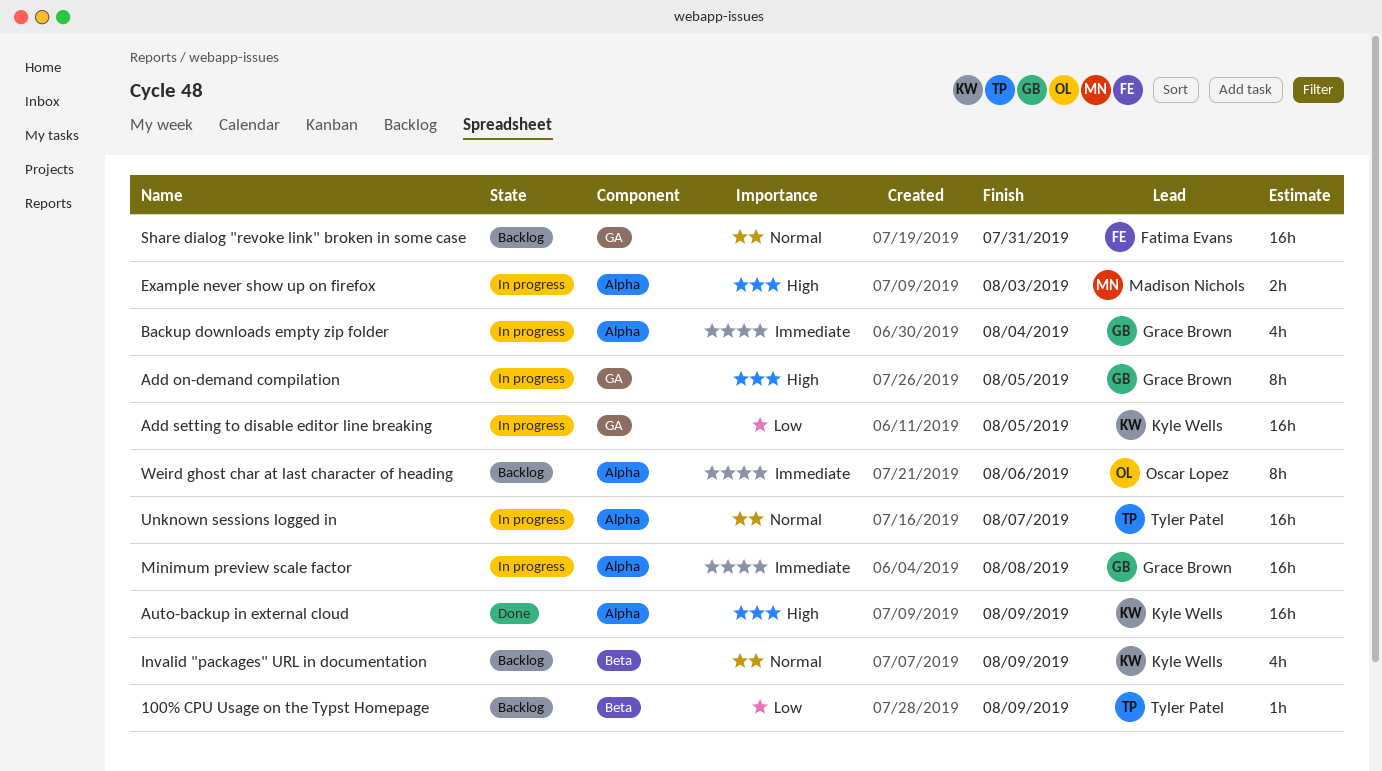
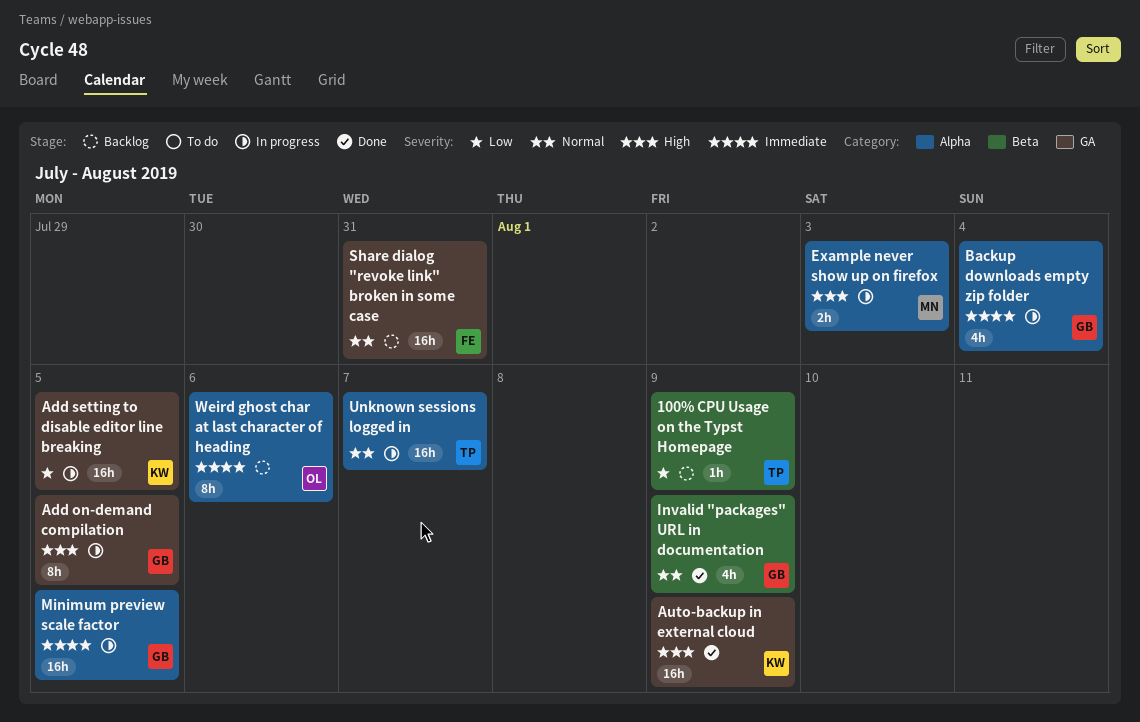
Auto-backup in external cloud, label: Alpha -> GA
Invalid "packages" URL in documentation, status: Backlog -> Done
Invalid "packages" URL in documentation, owner: Kyle Wells -> Grace Brown
Minimum preview scale factor, due: Aug 8 -> Aug 5

